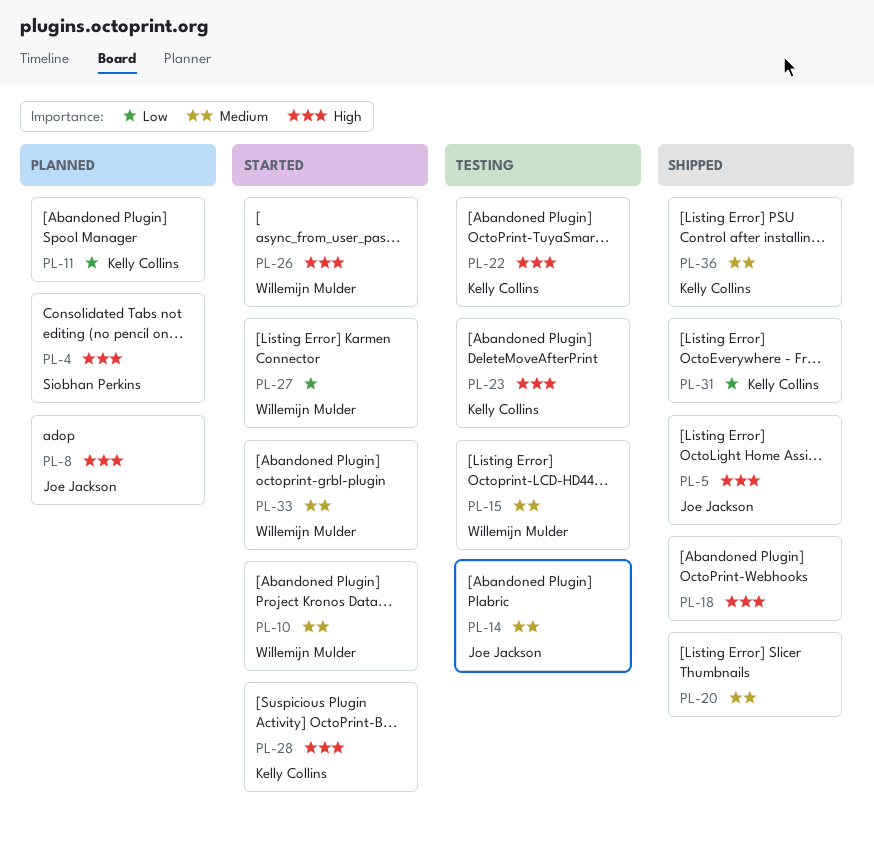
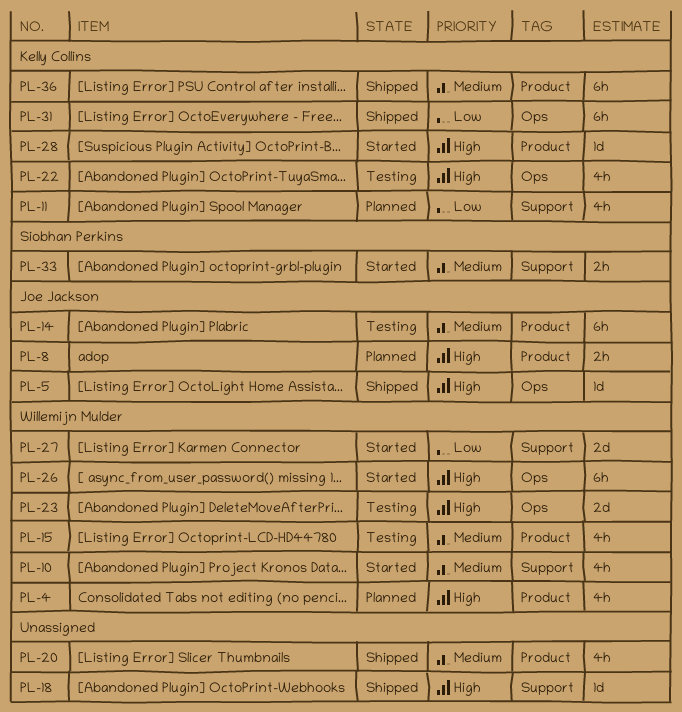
PL-4, owner: Siobhan Perkins -> Willemijn Mulder
PL-23, owner: Kelly Collins -> Willemijn Mulder
PL-33, owner: Willemijn Mulder -> Siobhan Perkins

